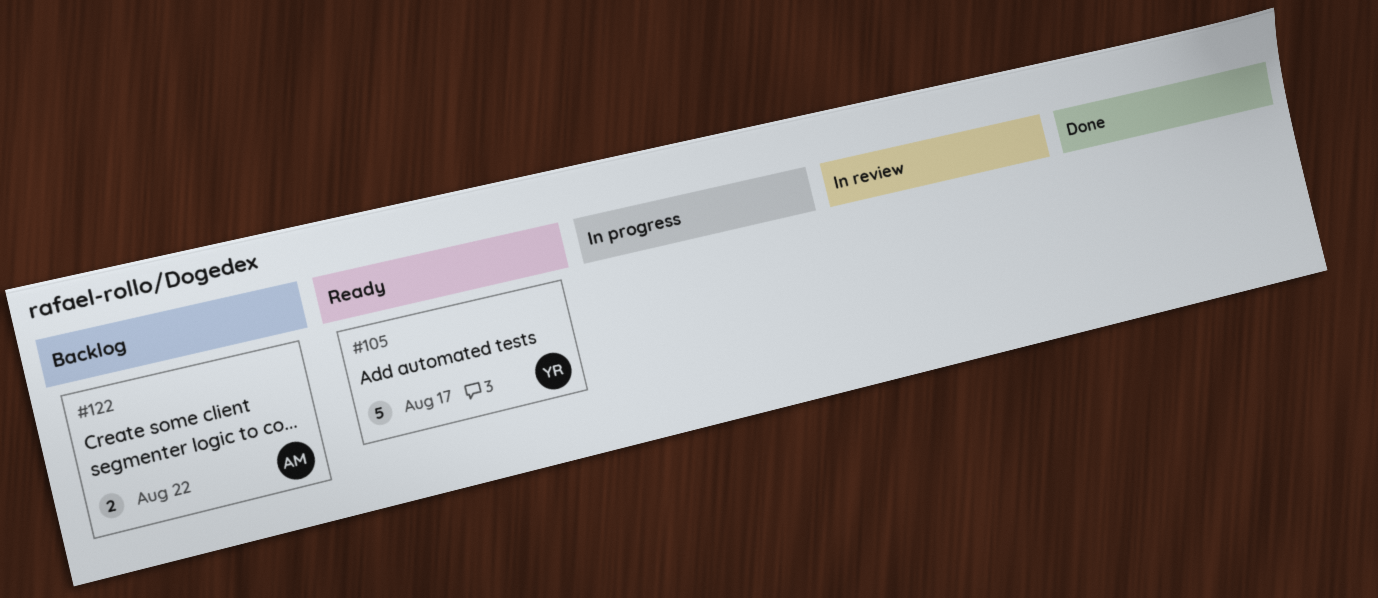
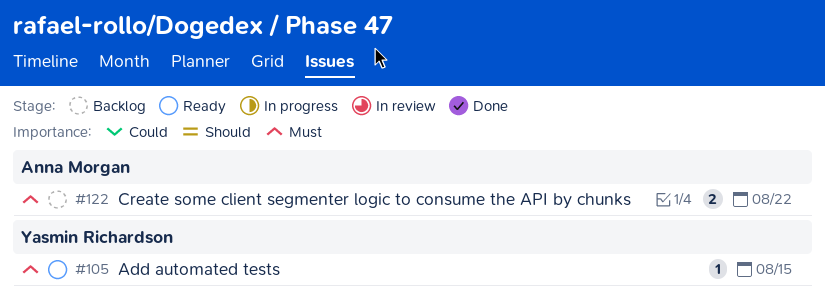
#105, estimate: 5 -> 1
#105, due: Aug 17 -> Aug 15

